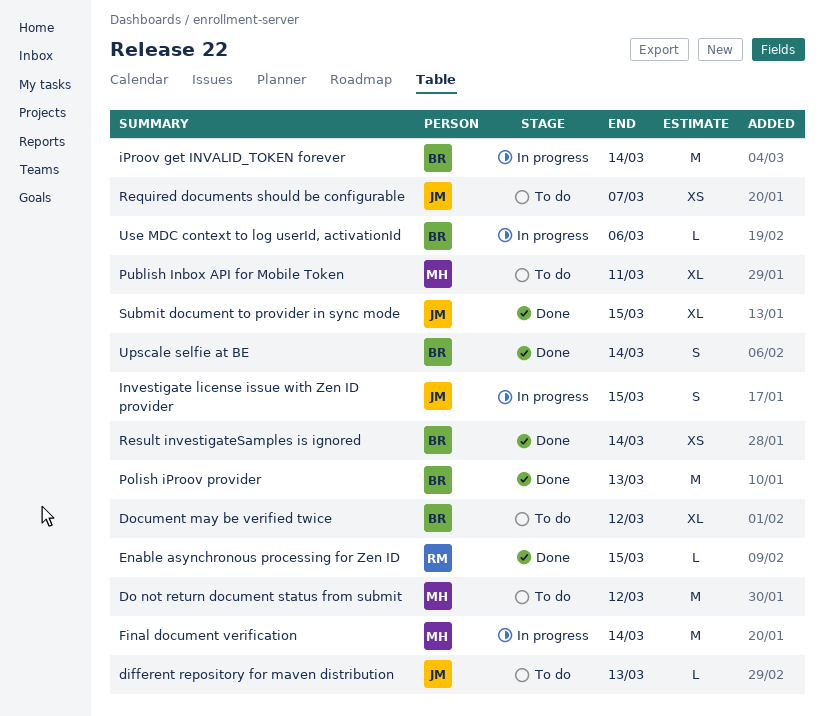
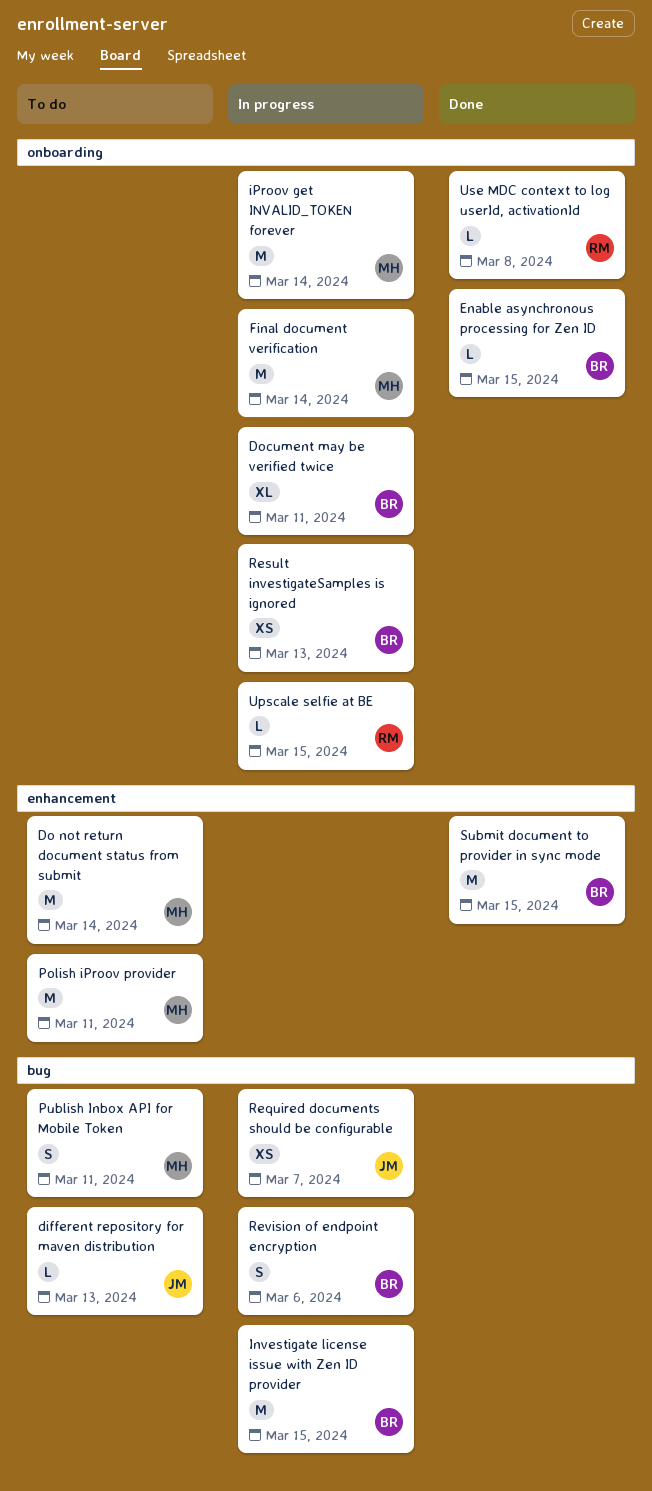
Do not return document status from submit, due: Mar 12 -> Mar 14
Document may be verified twice, status: To do -> In progress
Document may be verified twice, due: Mar 12 -> Mar 11
Enable asynchronous processing for Zen ID, owner: RM -> BR
Investigate license issue with Zen ID provider, owner: JM -> BR
Investigate license issue with Zen ID provider, estimate: S -> M
iProov get INVALID_TOKEN forever, owner: BR -> MH
Polish iProov provider, status: Done -> To do
Polish iProov provider, owner: BR -> MH
Polish iProov provider, due: Mar 13 -> Mar 11
Publish Inbox API for Mobile Token, estimate: XL -> S
Required documents should be configurable, status: To do -> In progress
Result investigateSamples is ignored, status: Done -> In progress
Result investigateSamples is ignored, due: Mar 14 -> Mar 13
Revision of endpoint encryption: none -> present
Submit document to provider in sync mode, owner: JM -> BR
Submit document to provider in sync mode, estimate: XL -> M
Upscale selfie at BE, status: Done -> In progress
Upscale selfie at BE, owner: BR -> RM
Upscale selfie at BE, estimate: S -> L
Upscale selfie at BE, due: Mar 14 -> Mar 15
Use MDC context to log userId, activationId, status: In progress -> Done
Use MDC context to log userId, activationId, owner: BR -> RM
Use MDC context to log userId, activationId, due: Mar 6 -> Mar 8

